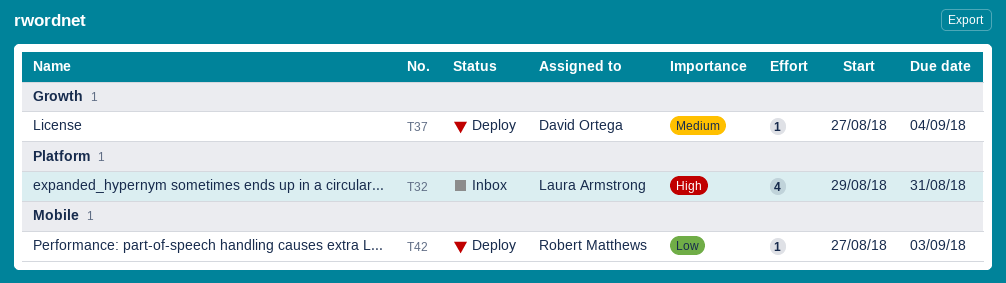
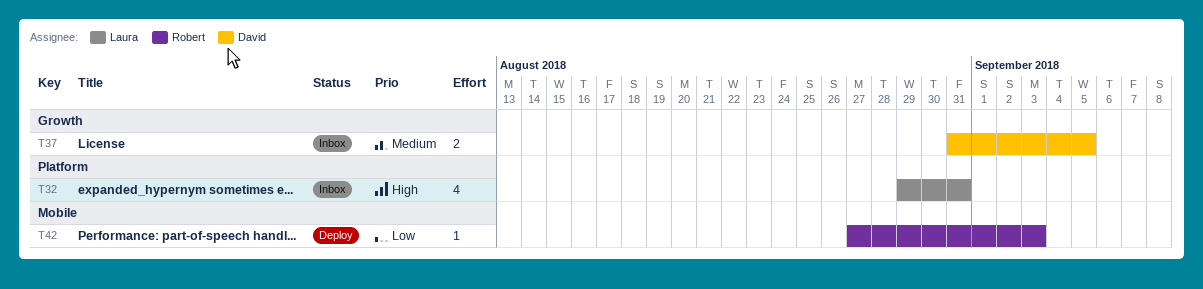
T37, status: Deploy -> Inbox
T37, estimate: 1 -> 2
T37, start: Aug 27 -> Aug 31
T37, due: Sep 4 -> Sep 5

